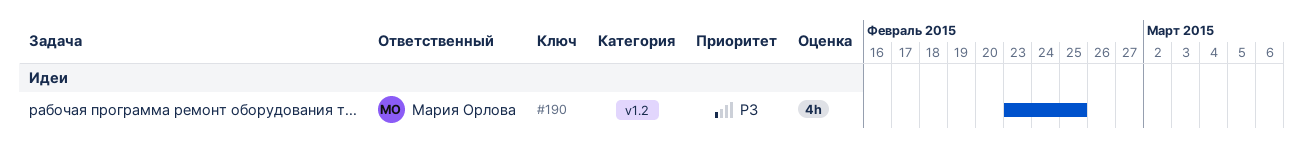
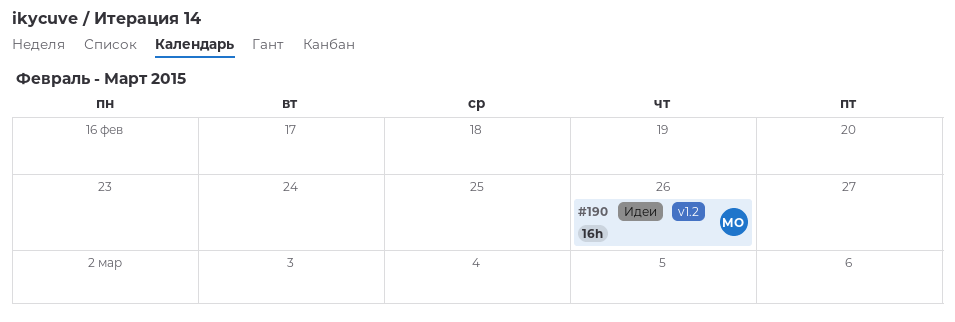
#190, estimate: 4h -> 16h
#190, due: Feb 25 -> Feb 26

